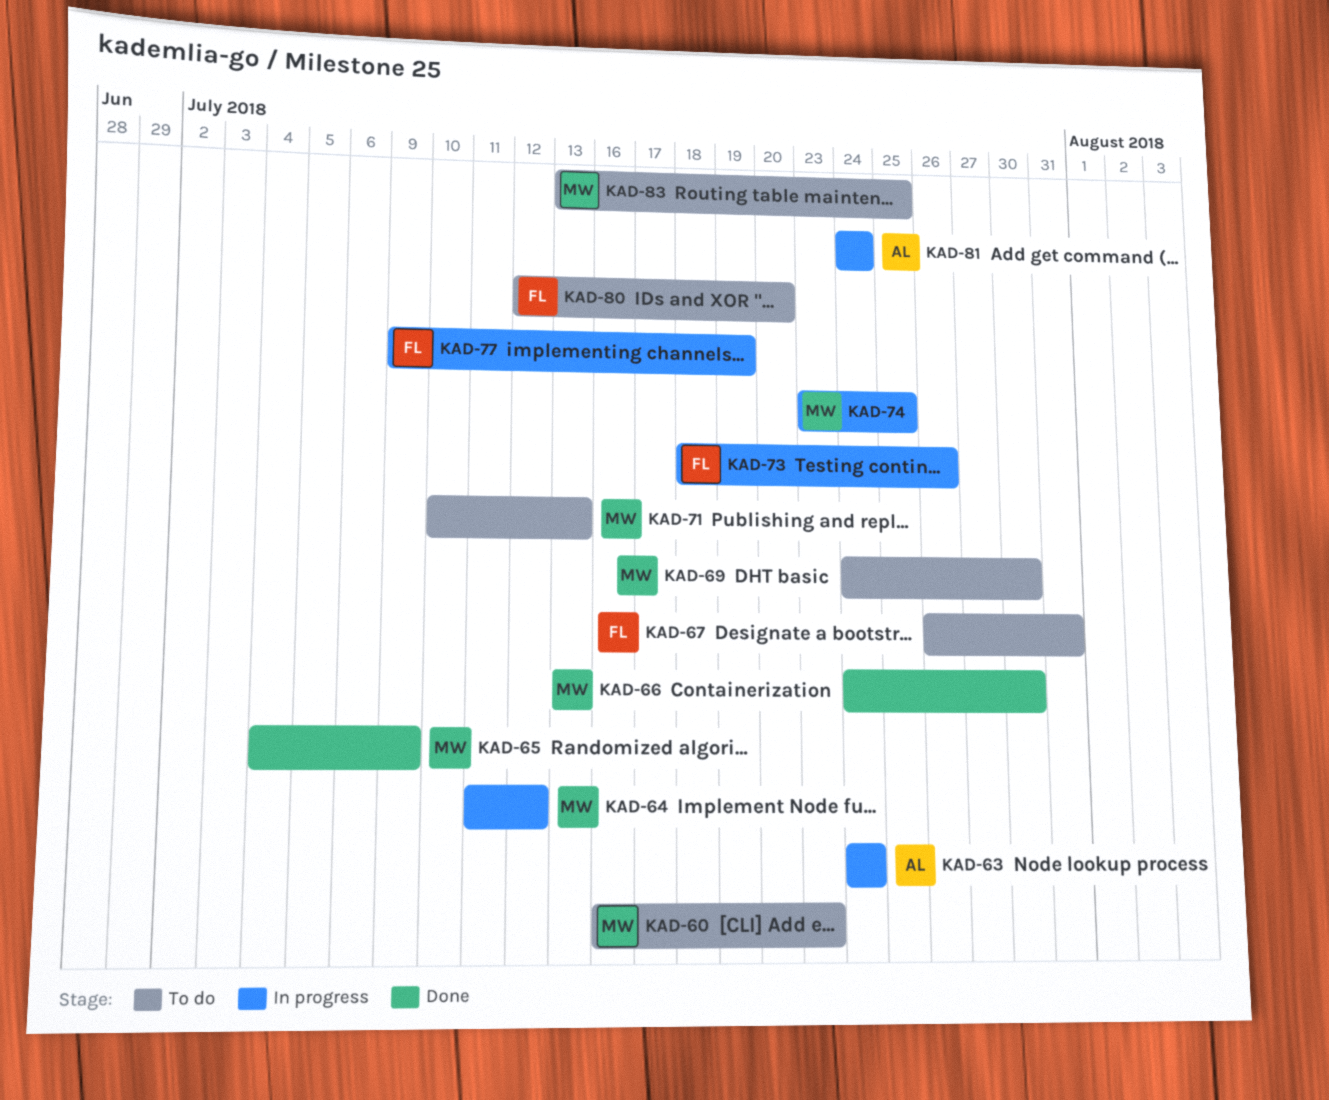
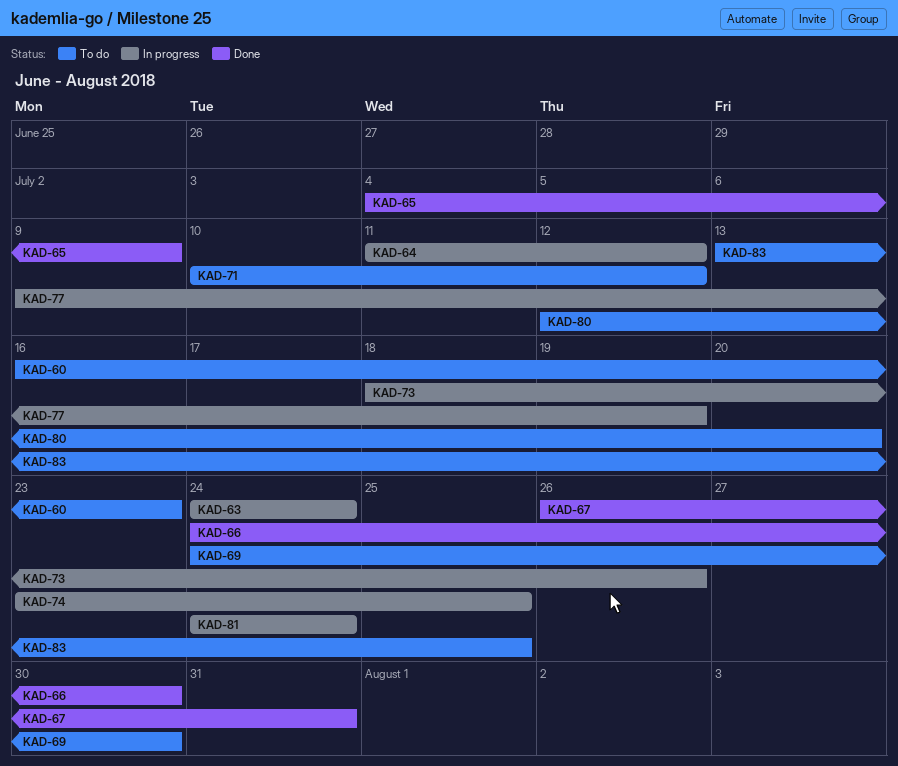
KAD-67, status: To do -> Done
KAD-71, due: Jul 13 -> Jul 12

